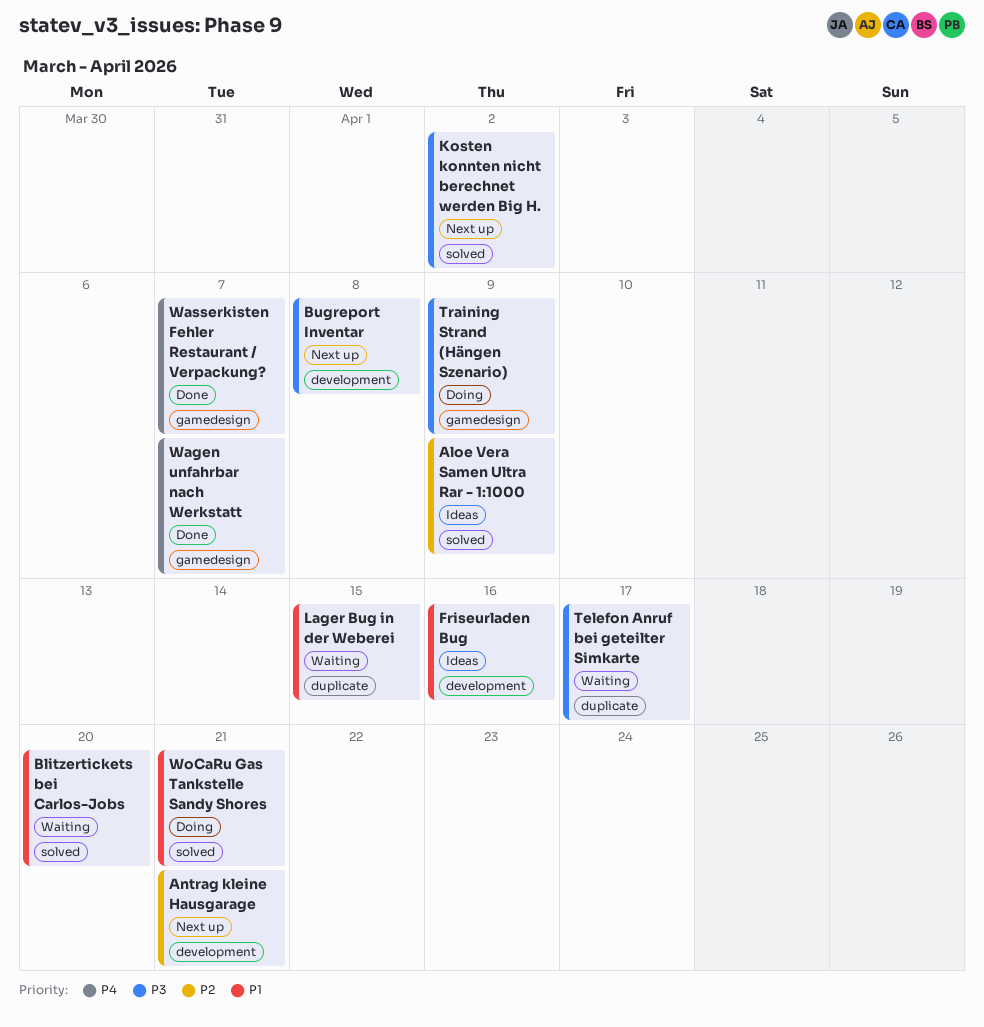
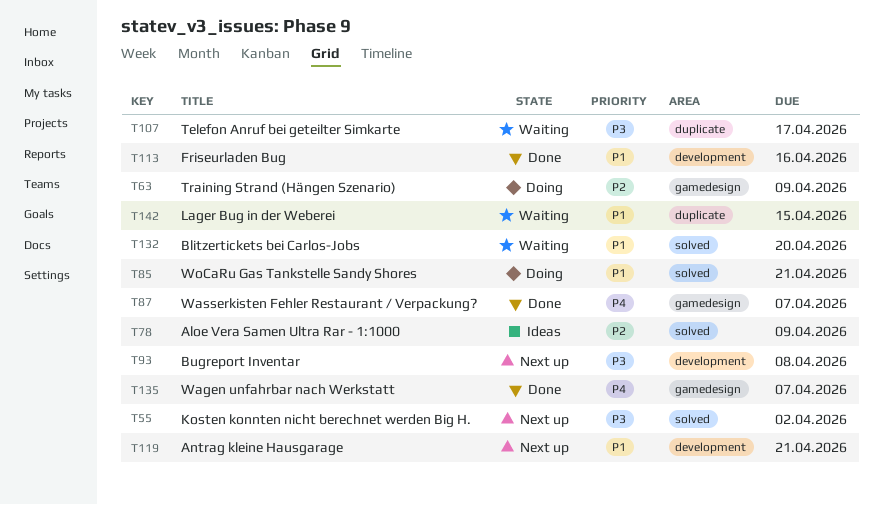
Antrag kleine Hausgarage, priority: P2 -> P1
Friseurladen Bug, status: Ideas -> Done
Training Strand (Hängen Szenario), priority: P3 -> P2

